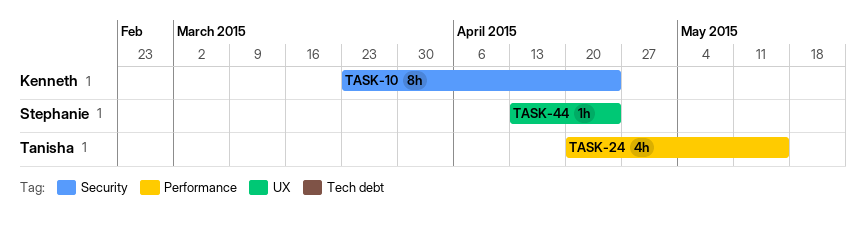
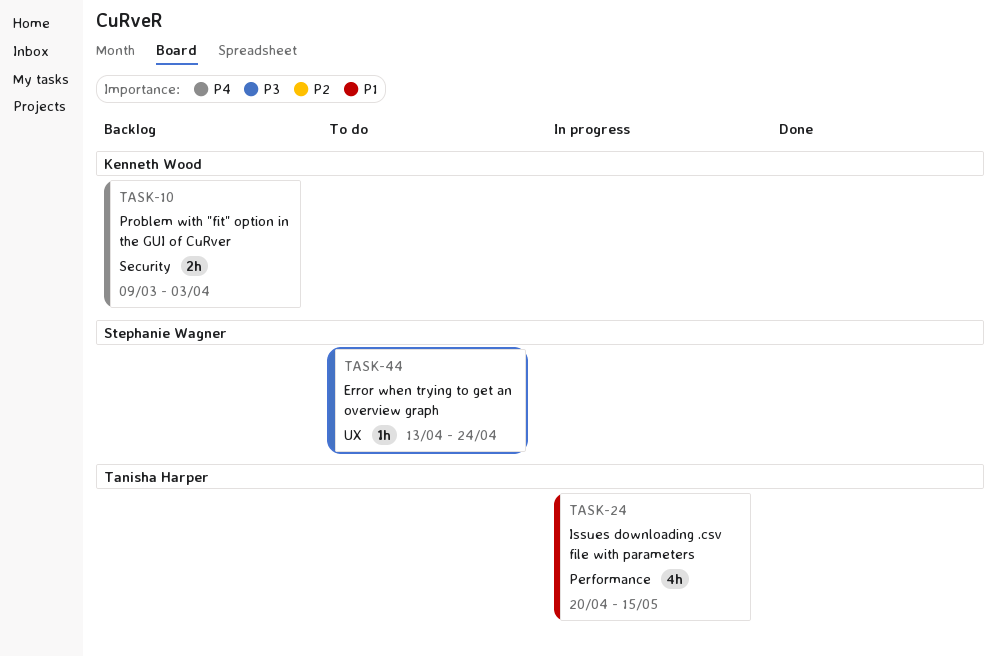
TASK-10, estimate: 8h -> 2h
TASK-10, start: Mar 23 -> Mar 9
TASK-10, due: Apr 24 -> Apr 3

